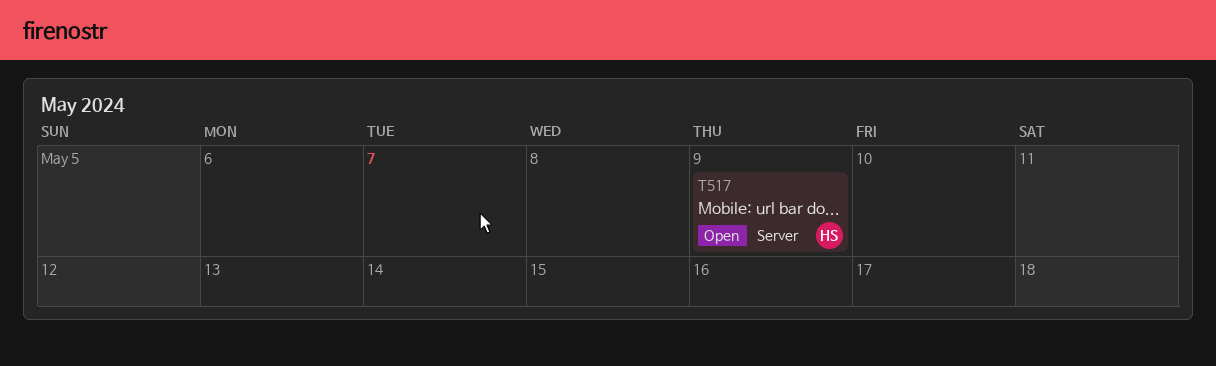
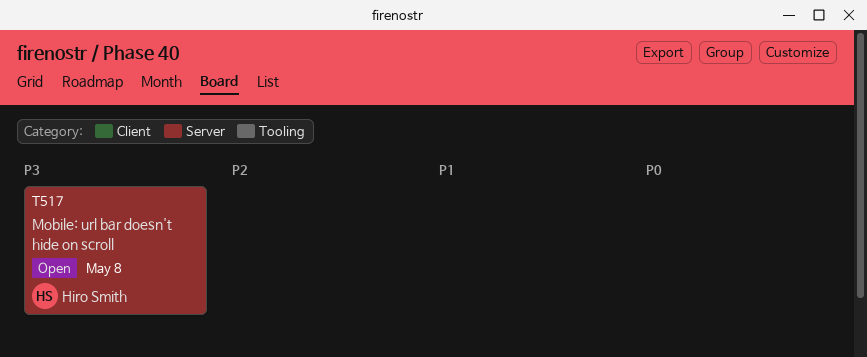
T517, day: May 9 -> May 8

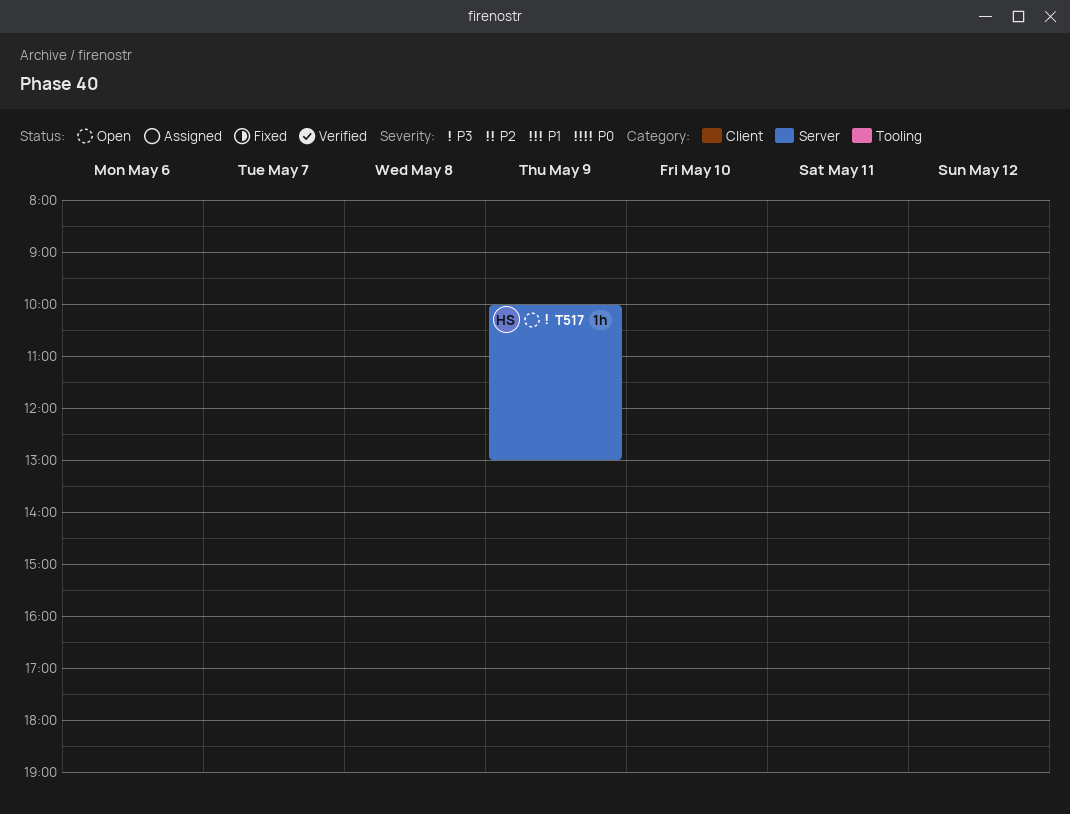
T517, day: May 8 -> May 9

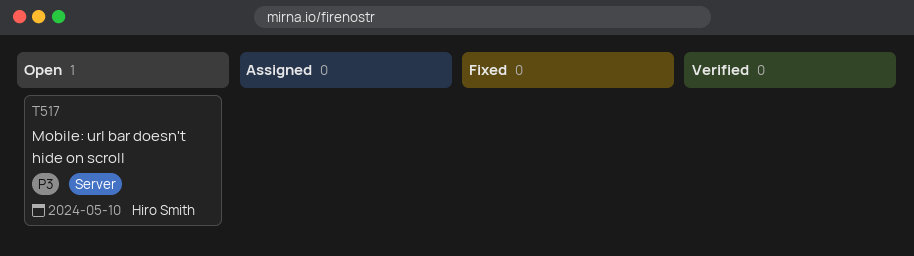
T517, day: May 9 -> May 10

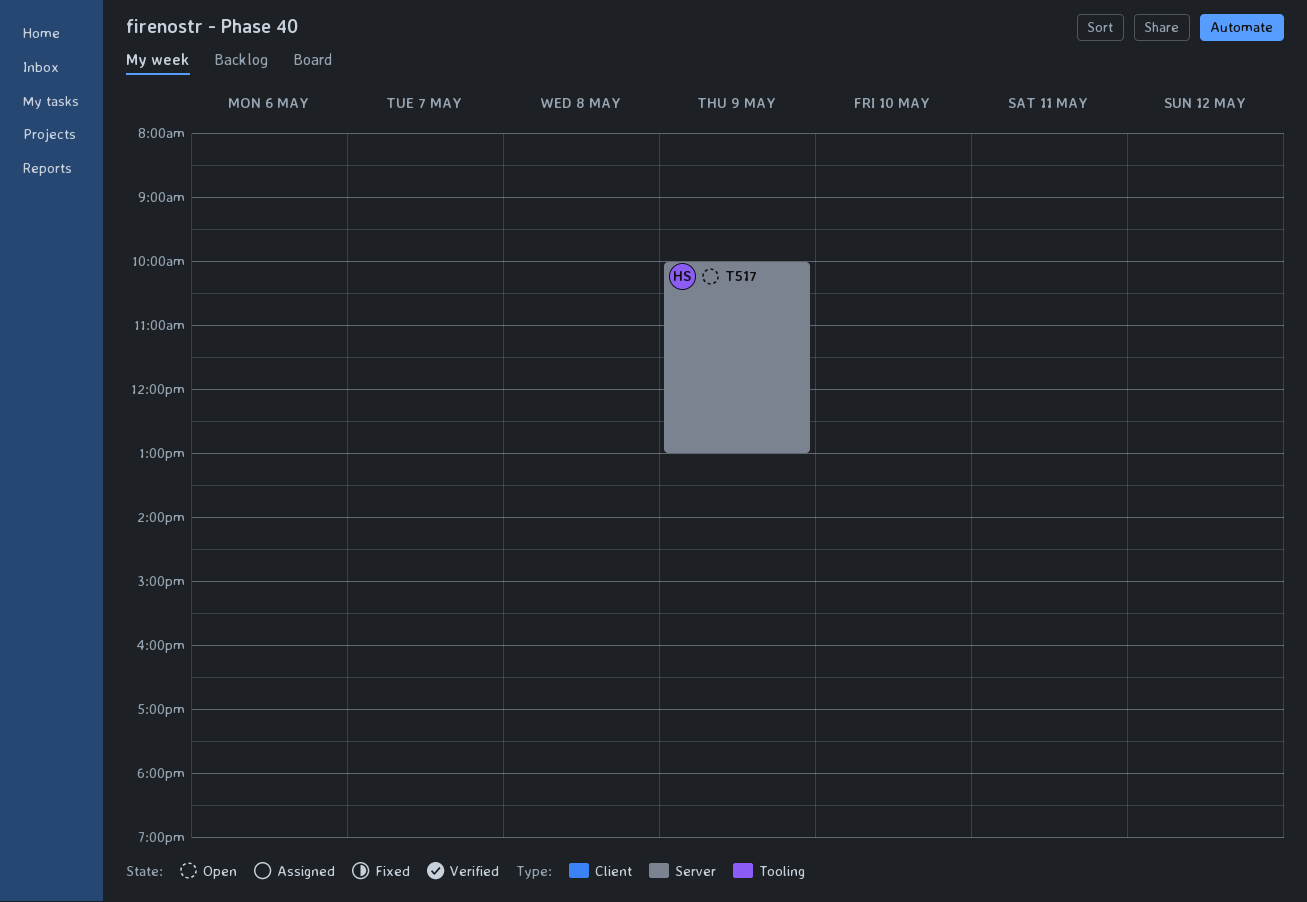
T517, day: May 10 -> May 9

